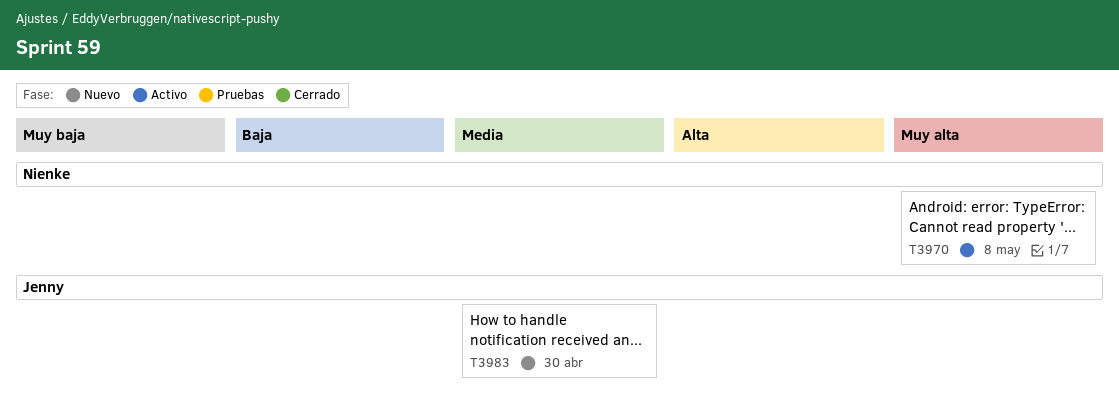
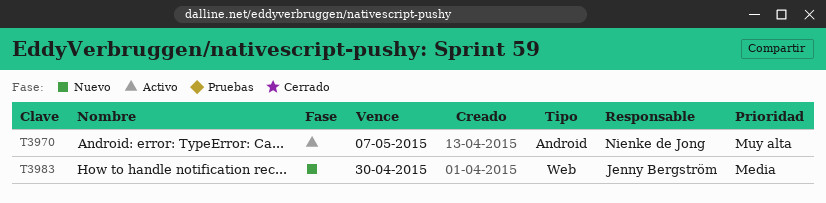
T3970, due: May 8 -> May 7

